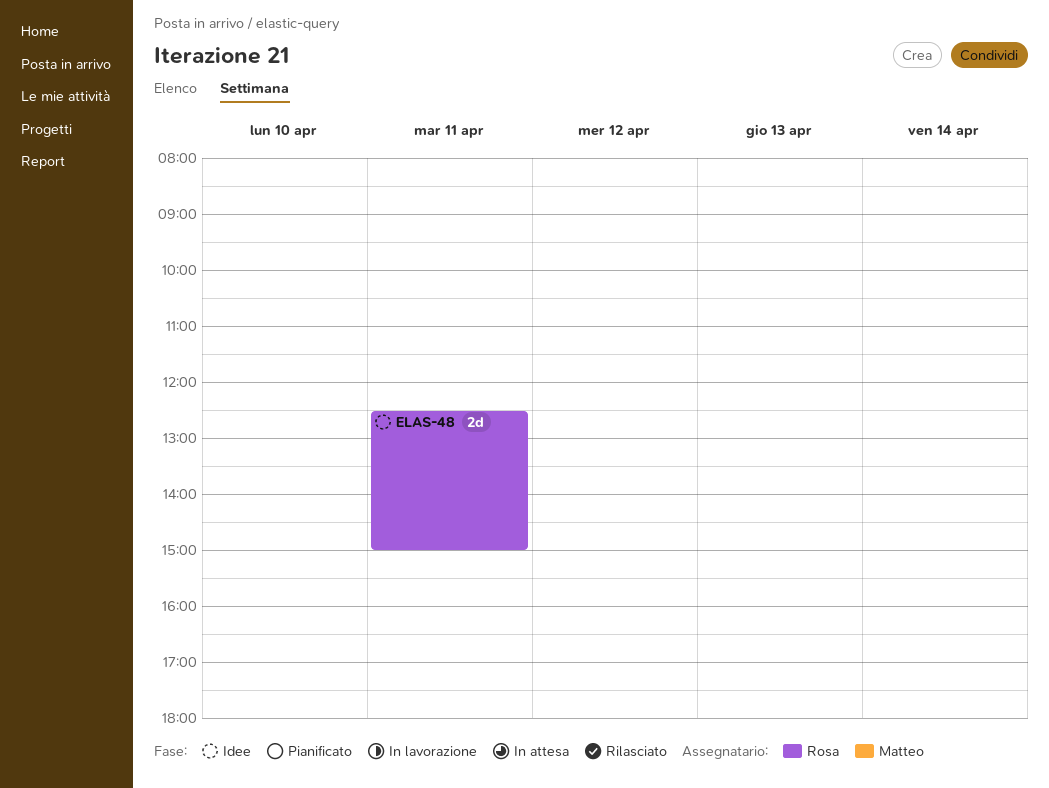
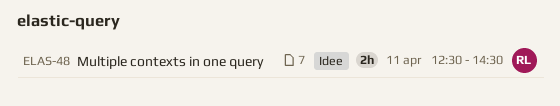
ELAS-48, estimate: 2d -> 2h
ELAS-48, ends: 15:00 -> 14:30

